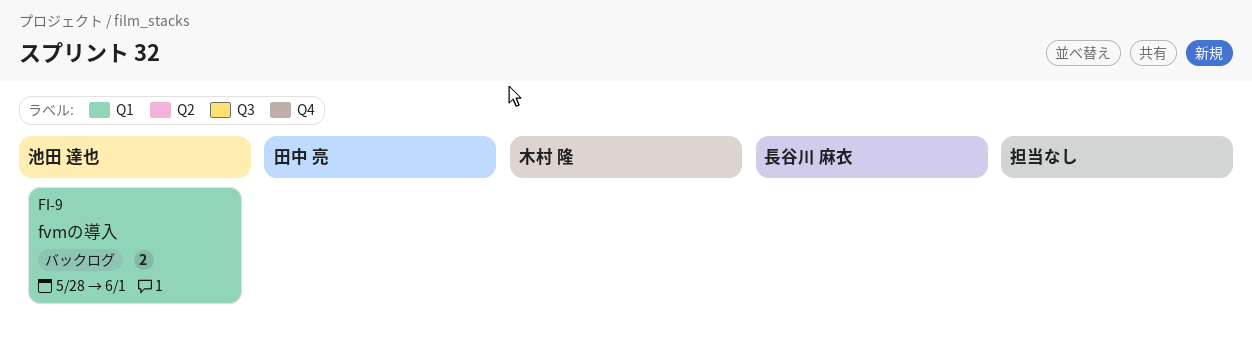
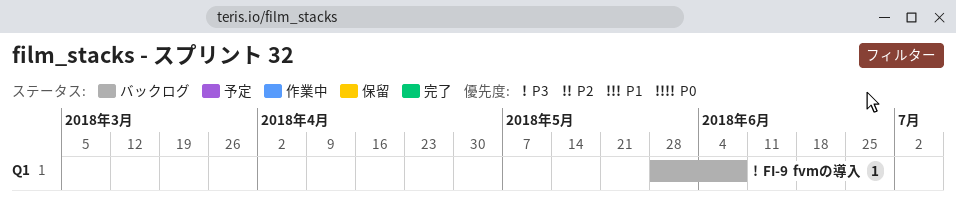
FI-9, estimate: 2 -> 1
FI-9, due: Jun 1 -> Jun 8

